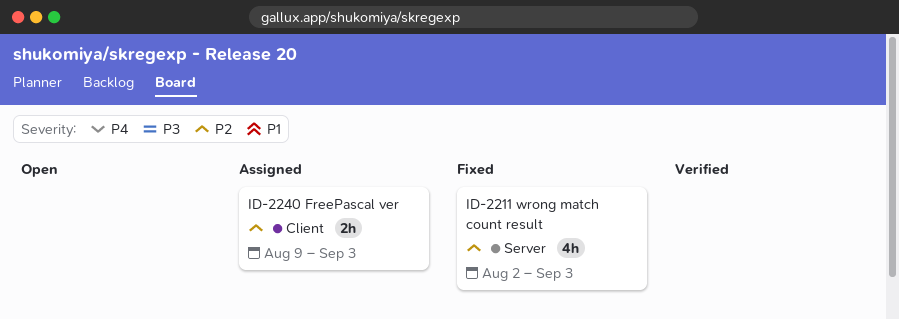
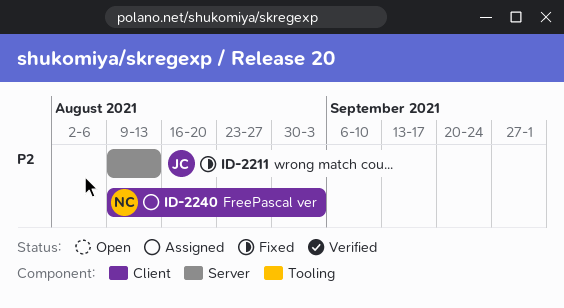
ID-2211, start: Aug 2 -> Aug 9
ID-2211, due: Sep 3 -> Aug 13

